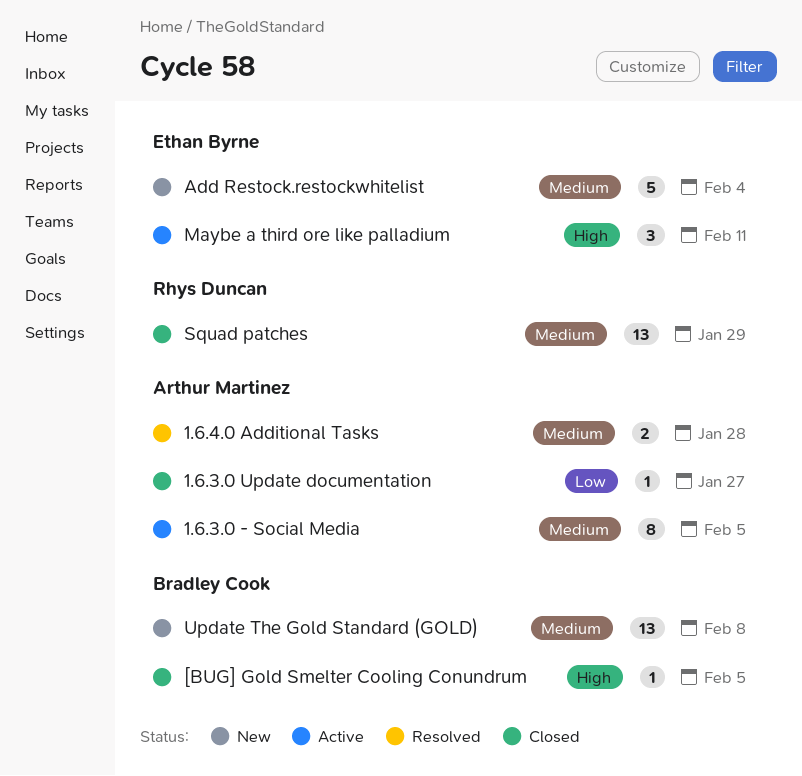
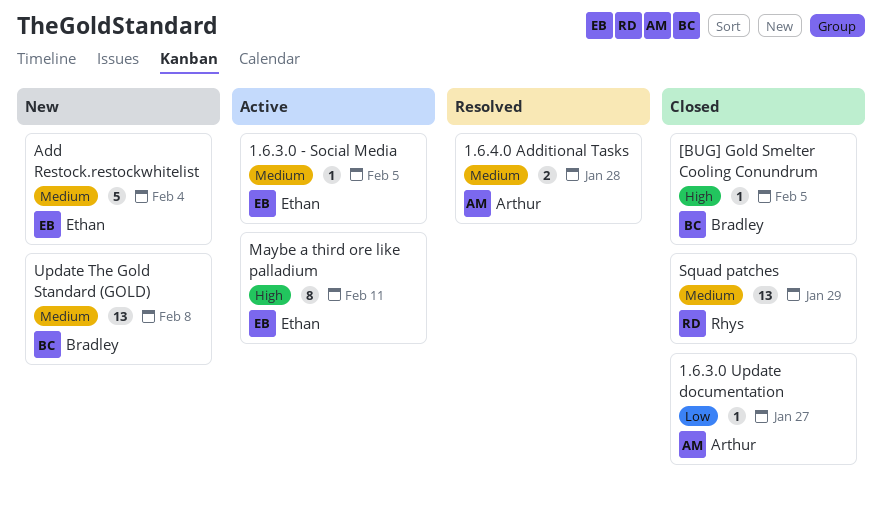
1.6.3.0 - Social Media, owner: Arthur Martinez -> Ethan Byrne
1.6.3.0 - Social Media, estimate: 8 -> 1
Maybe a third ore like palladium, estimate: 3 -> 8

